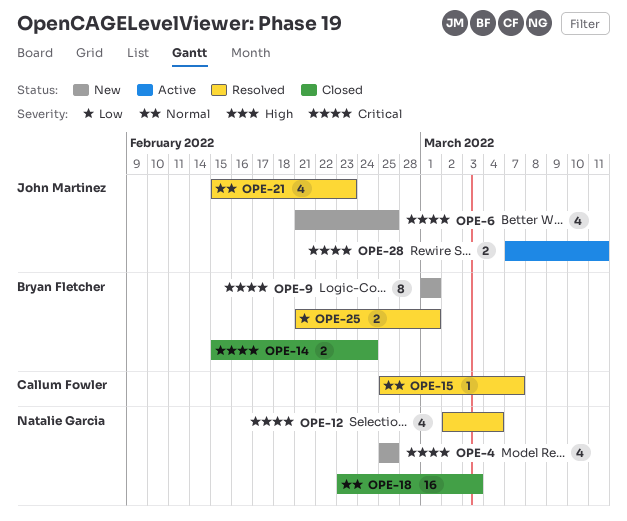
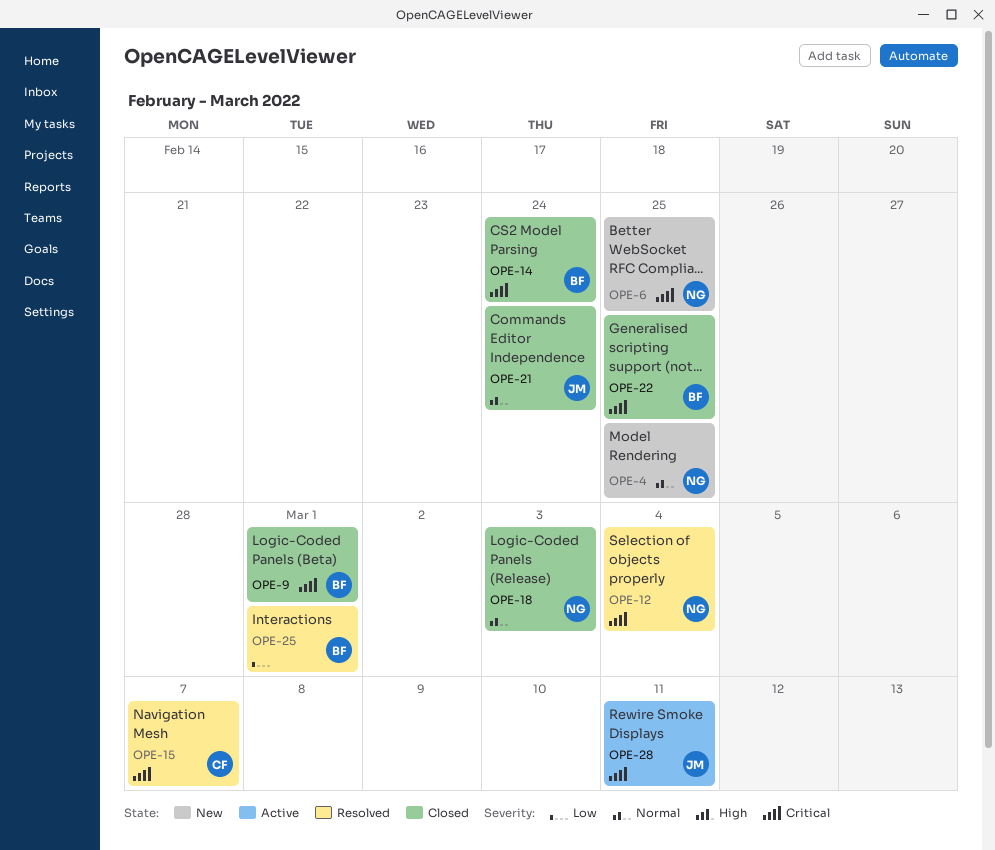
OPE-4, priority: Critical -> Normal
OPE-6, owner: John Martinez -> Natalie Garcia
OPE-9, status: New -> Closed
OPE-15, priority: Normal -> Critical
OPE-21, status: Resolved -> Closed
OPE-21, due: Feb 23 -> Feb 24
OPE-22: none -> present

